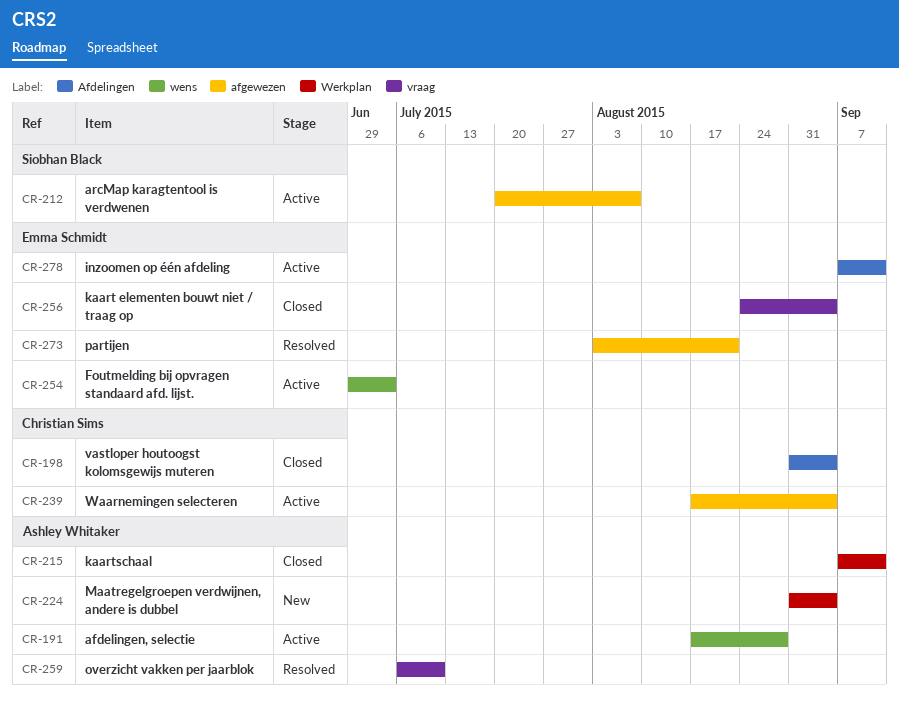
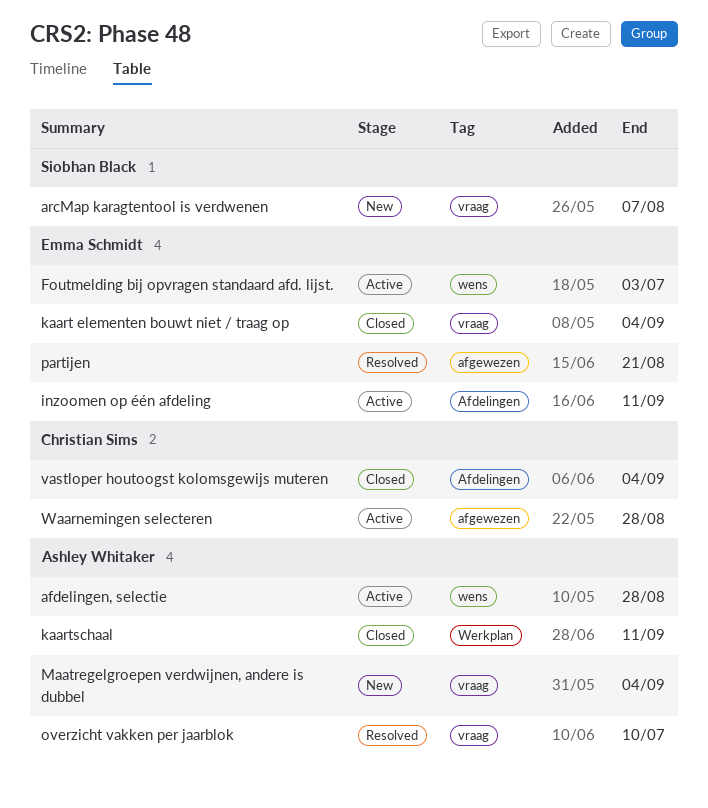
arcMap karagtentool is verdwenen, status: Active -> New
arcMap karagtentool is verdwenen, label: afgewezen -> vraag
Maatregelgroepen verdwijnen, andere is dubbel, label: Werkplan -> vraag
Waarnemingen selecteren, due: Sep 4 -> Aug 28

